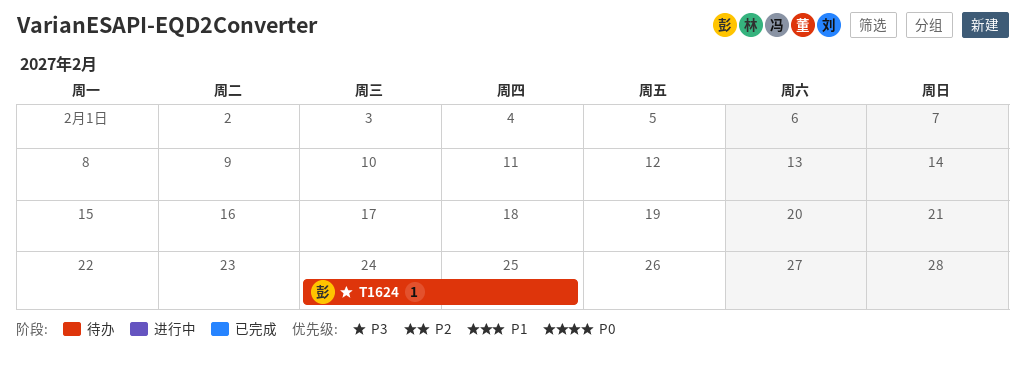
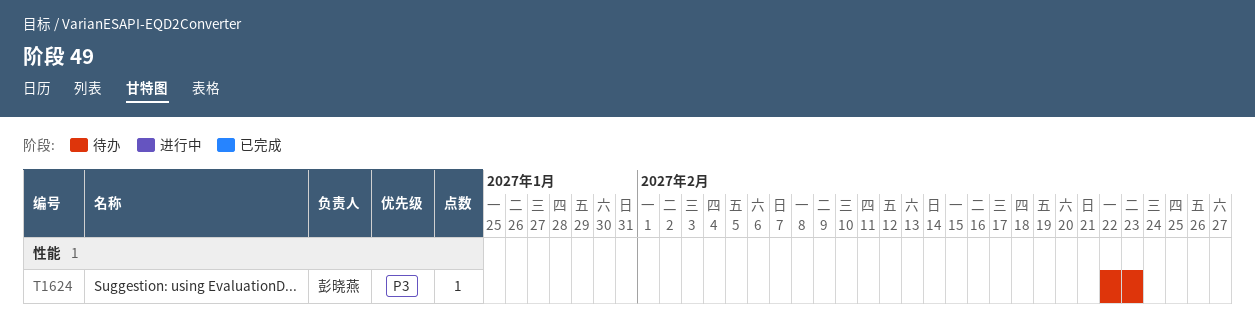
T1624, start: Feb 24 -> Feb 22
T1624, due: Feb 25 -> Feb 23

